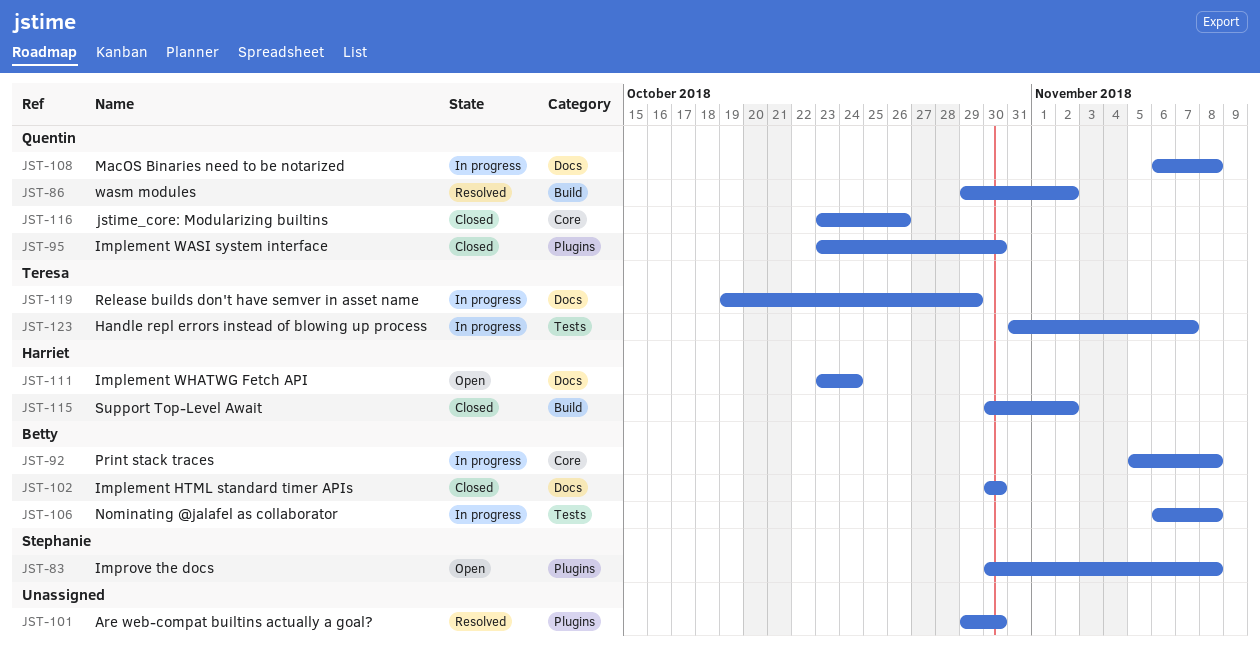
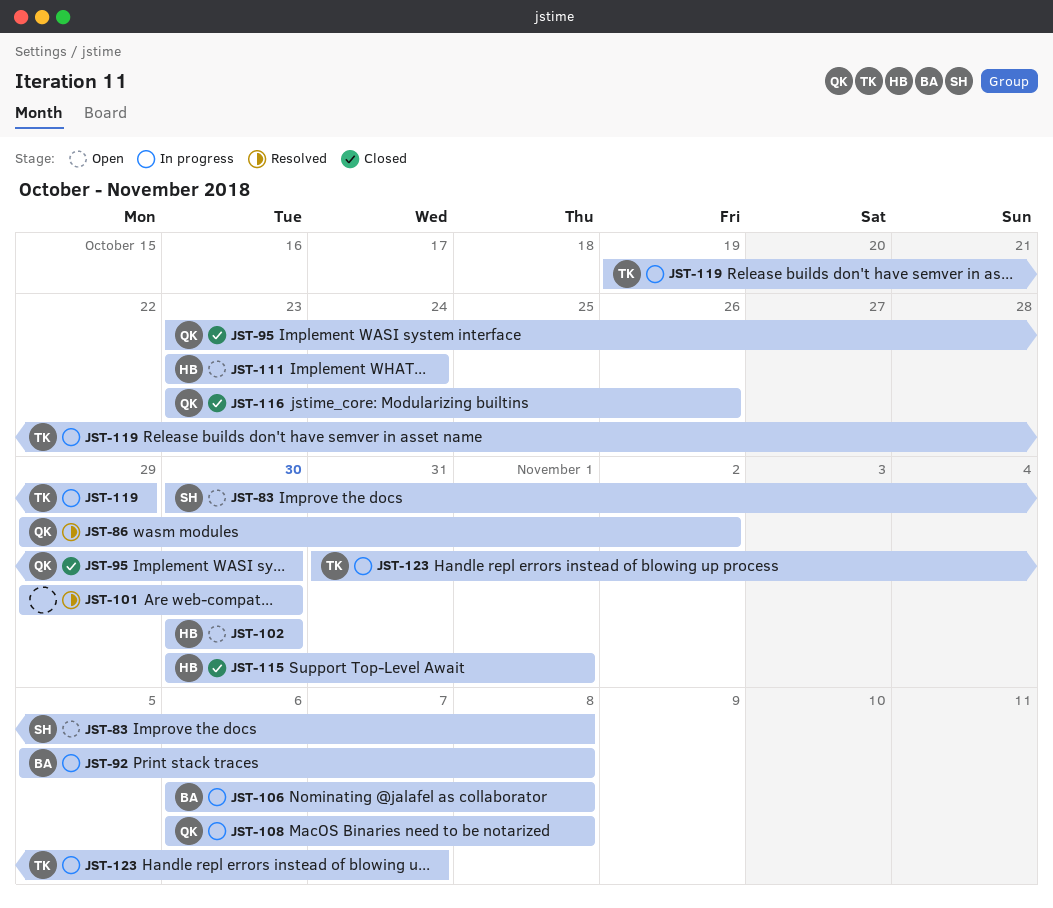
JST-102, status: Closed -> Open
JST-102, owner: Betty -> Harriet
JST-115, due: Nov 2 -> Nov 1

